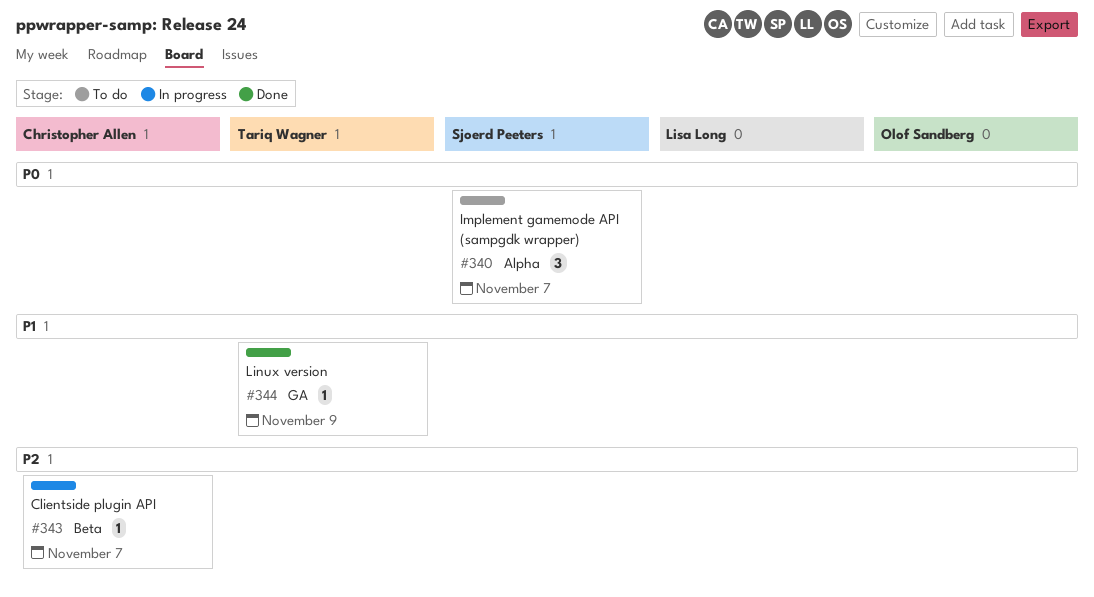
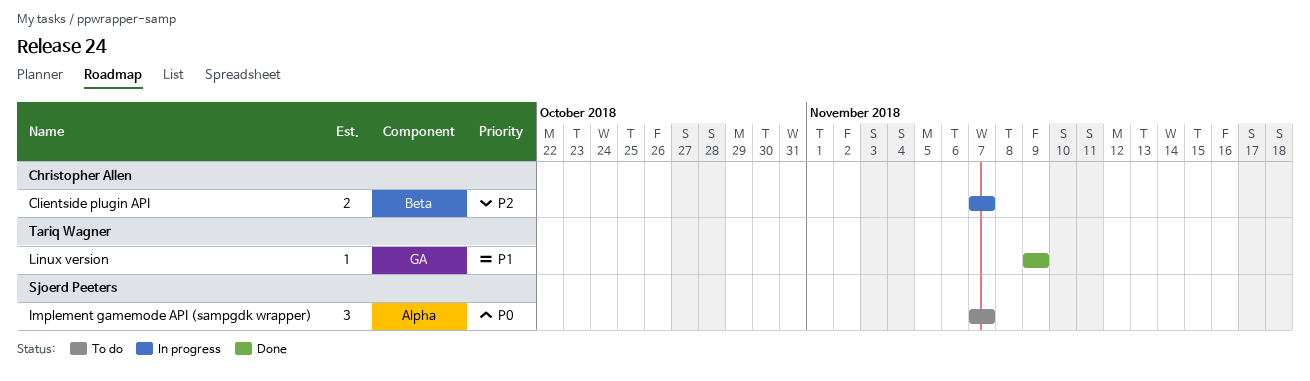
Clientside plugin API, estimate: 1 -> 2

